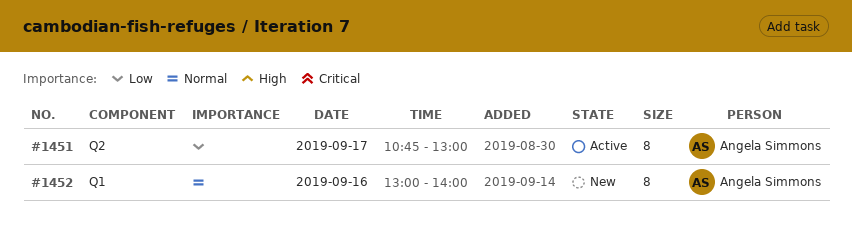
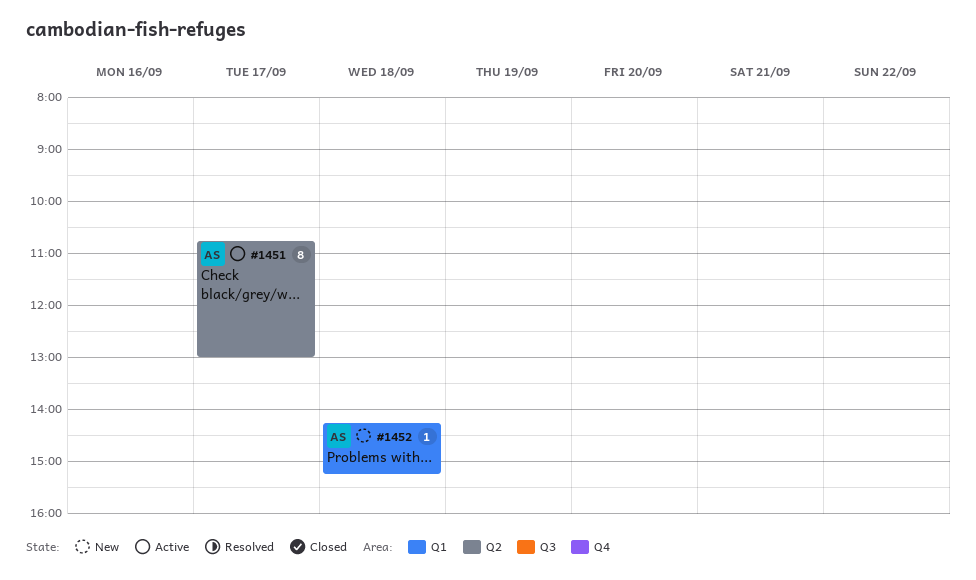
#1452, estimate: 8 -> 1
#1452, day: Sep 16 -> Sep 18
#1452, begins: 13:00 -> 14:15
#1452, ends: 14:00 -> 15:15

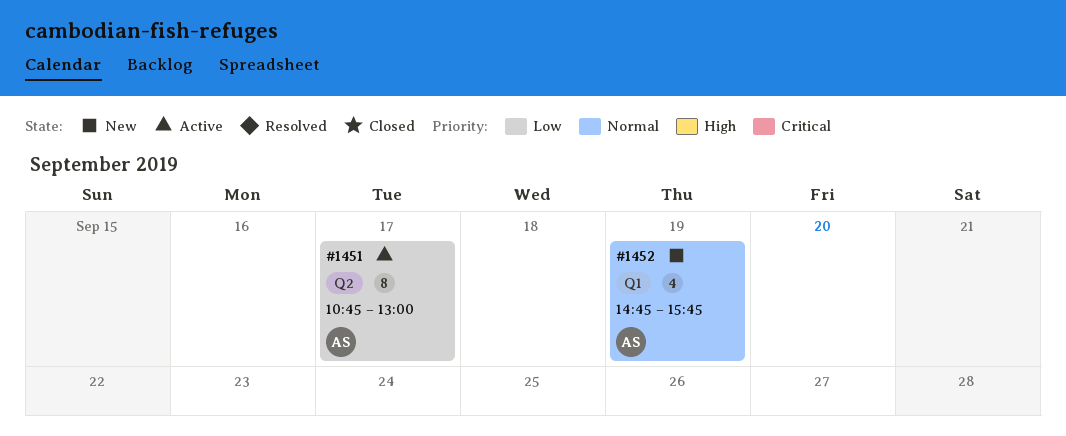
#1452, estimate: 1 -> 4
#1452, day: Sep 18 -> Sep 19
#1452, begins: 14:15 -> 14:45
#1452, ends: 15:15 -> 15:45

